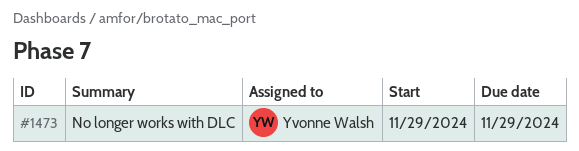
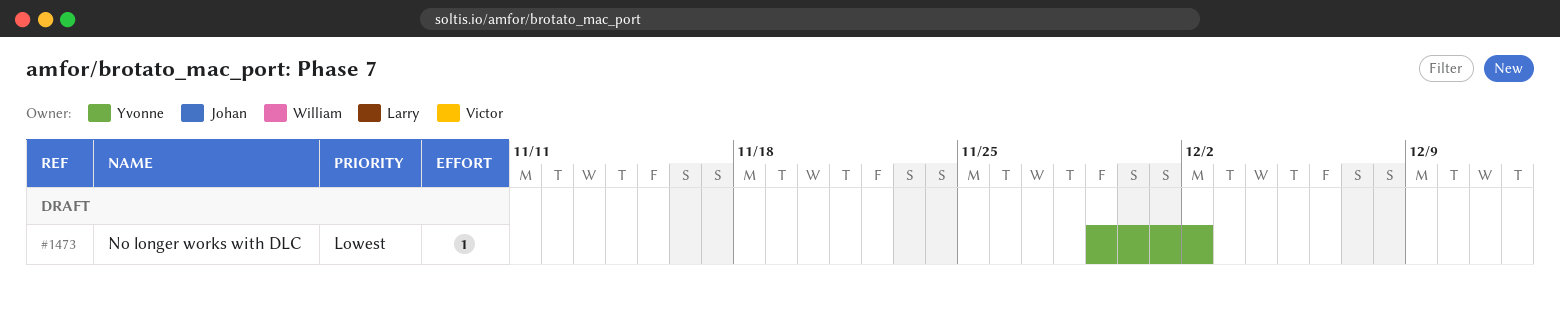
#1473, due: Nov 29 -> Dec 2

